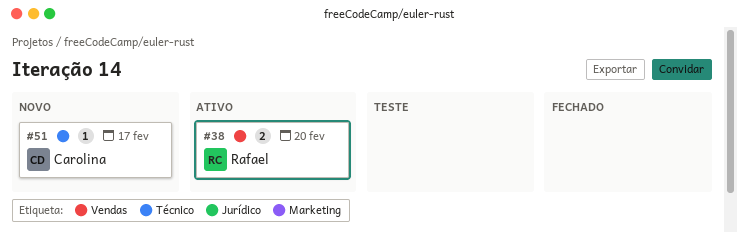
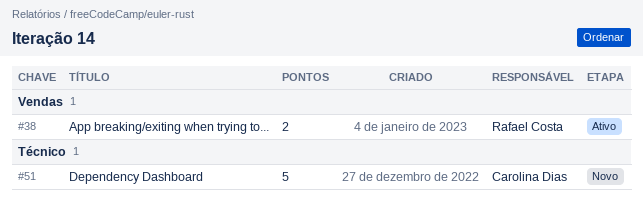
#51, estimate: 1 -> 5

